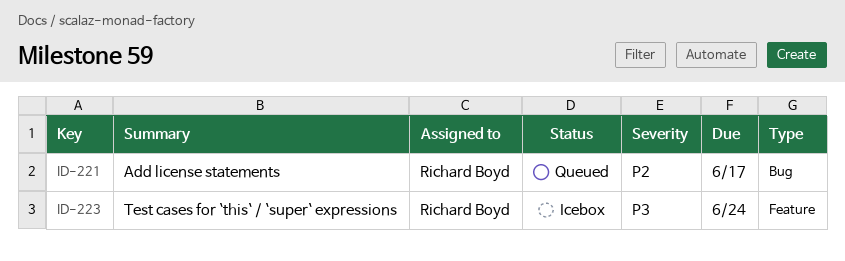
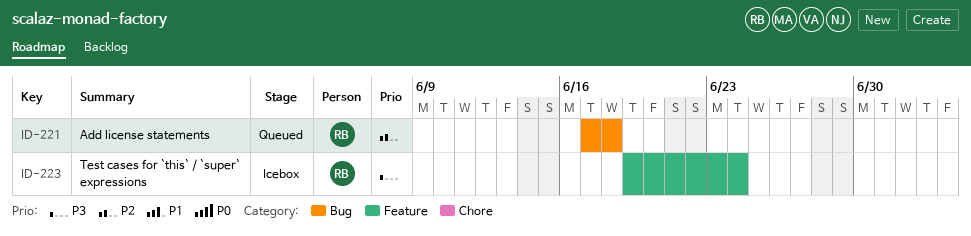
ID-221, due: Jun 17 -> Jun 18

